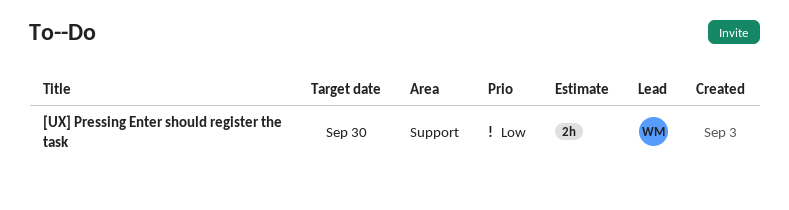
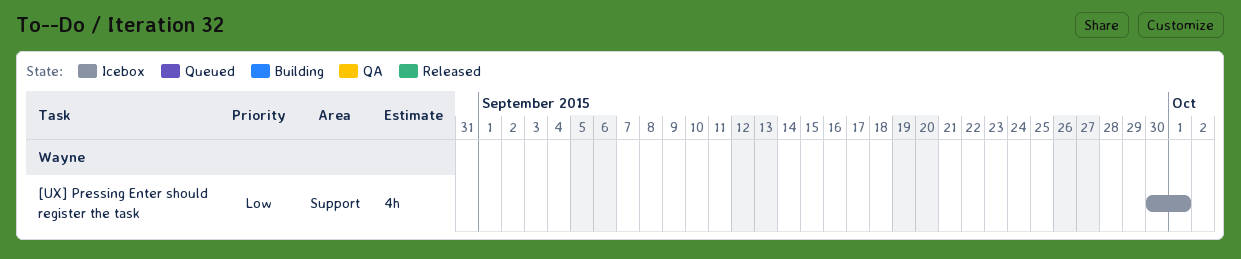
[UX] Pressing Enter should register the task, estimate: 2h -> 4h
[UX] Pressing Enter should register the task, due: Sep 30 -> Oct 1

